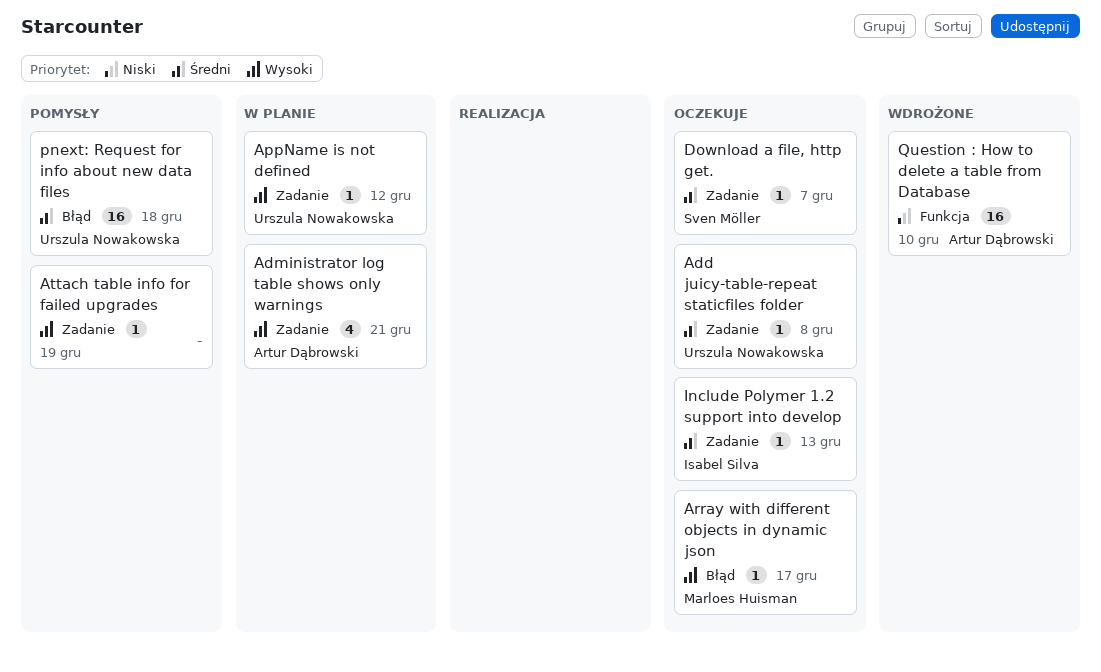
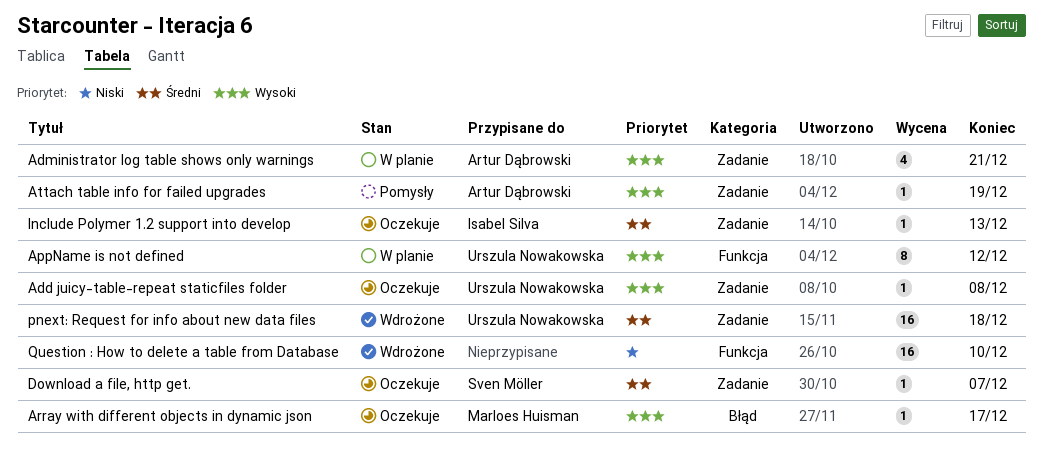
Add juicy-table-repeat staticfiles folder, priority: Średni -> Wysoki
AppName is not defined, label: Zadanie -> Funkcja
AppName is not defined, estimate: 1 -> 8
Attach table info for failed upgrades, owner: none -> Artur Dąbrowski
pnext: Request for info about new data files, status: Pomysły -> Wdrożone
pnext: Request for info about new data files, label: Błąd -> Zadanie
Question : How to delete a table from Database, owner: Artur Dąbrowski -> none

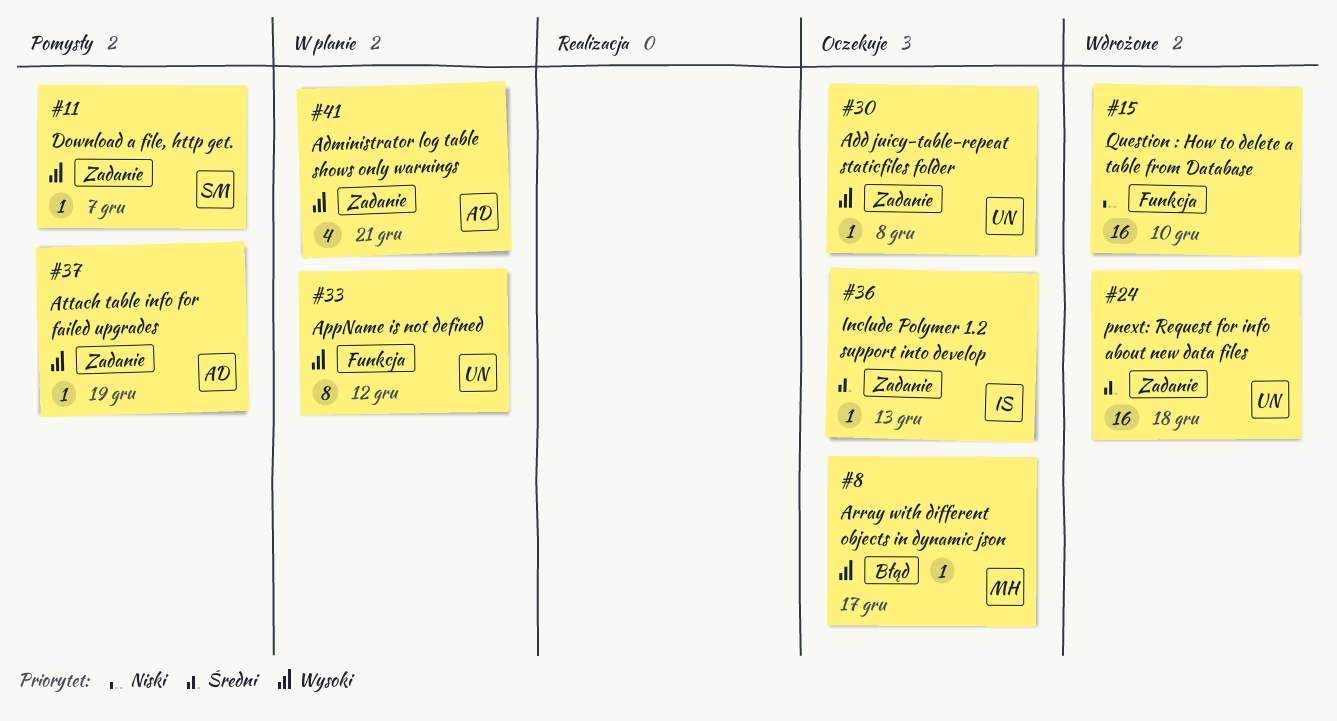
Download a file, http get., status: Oczekuje -> Pomysły
Download a file, http get., priority: Średni -> Wysoki

